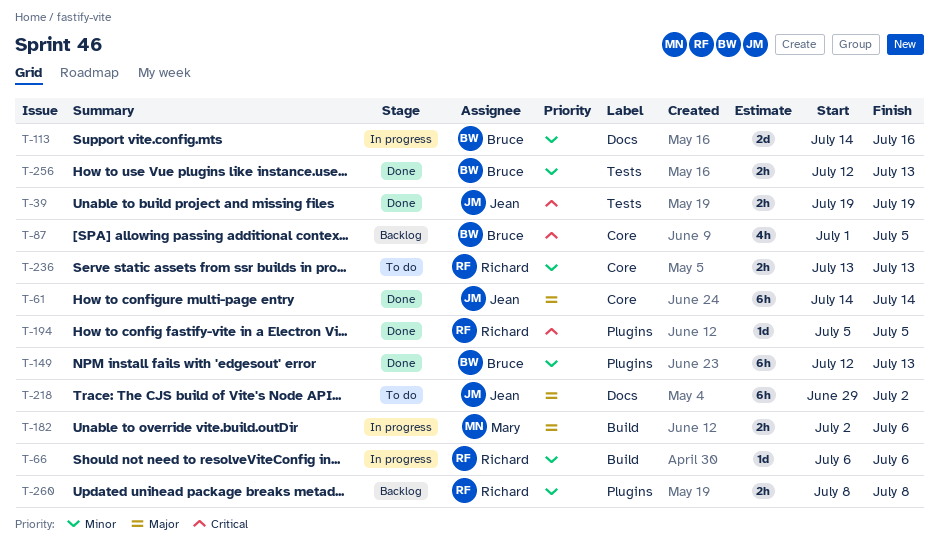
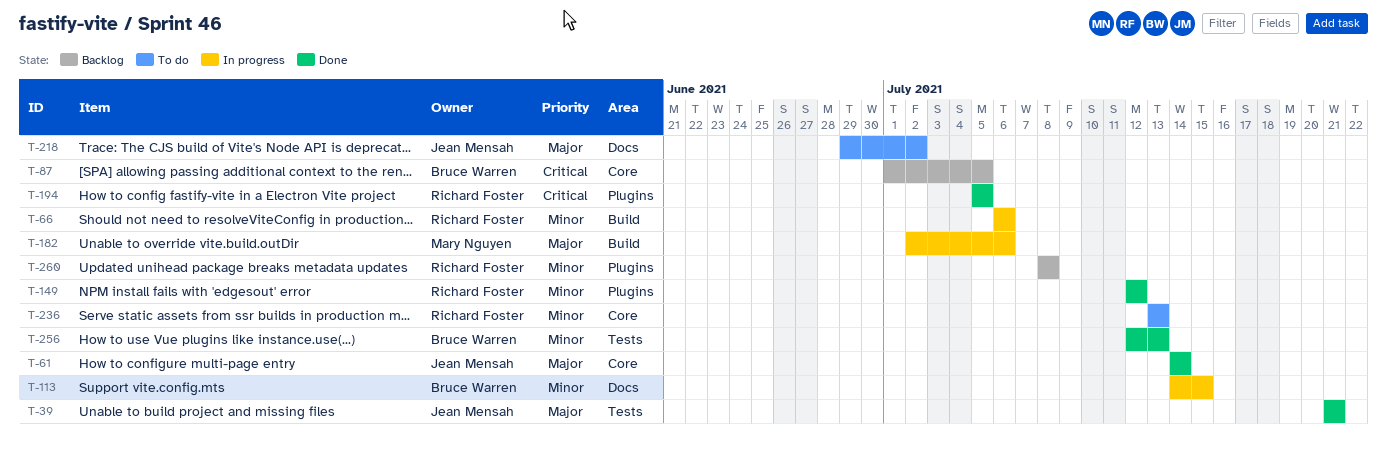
T-39, priority: Critical -> Major
T-39, start: Jul 19 -> Jul 21
T-39, due: Jul 19 -> Jul 21
T-113, due: Jul 16 -> Jul 15
T-149, owner: Bruce Warren -> Richard Foster
T-149, due: Jul 13 -> Jul 12

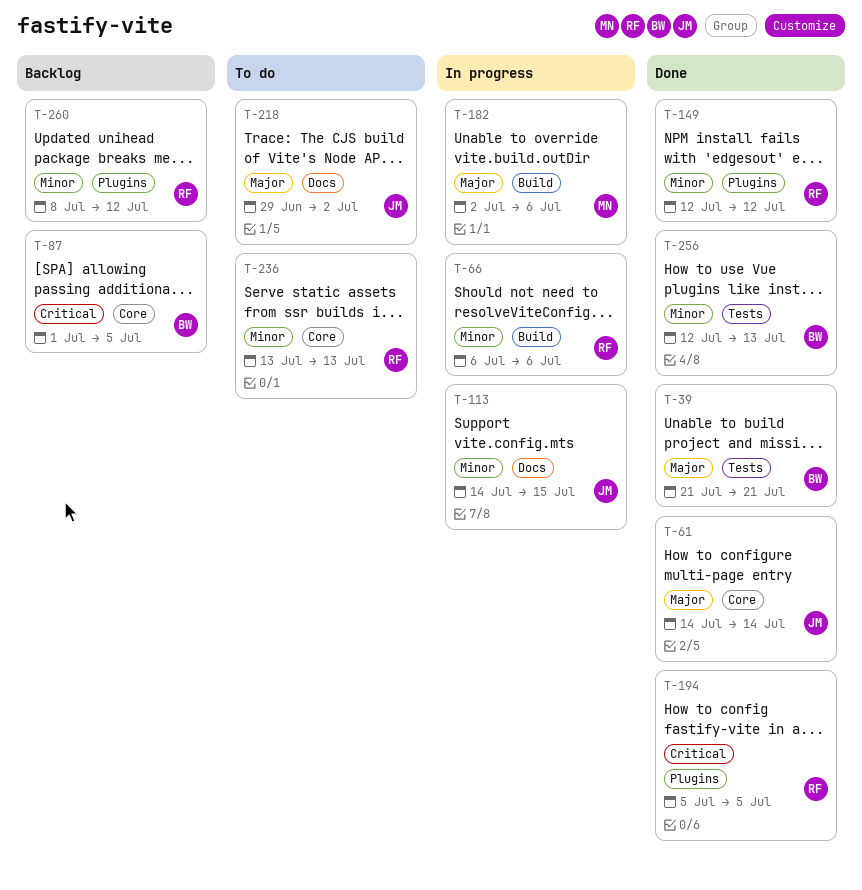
T-39, owner: Jean Mensah -> Bruce Warren
T-113, owner: Bruce Warren -> Jean Mensah
T-260, due: Jul 8 -> Jul 12

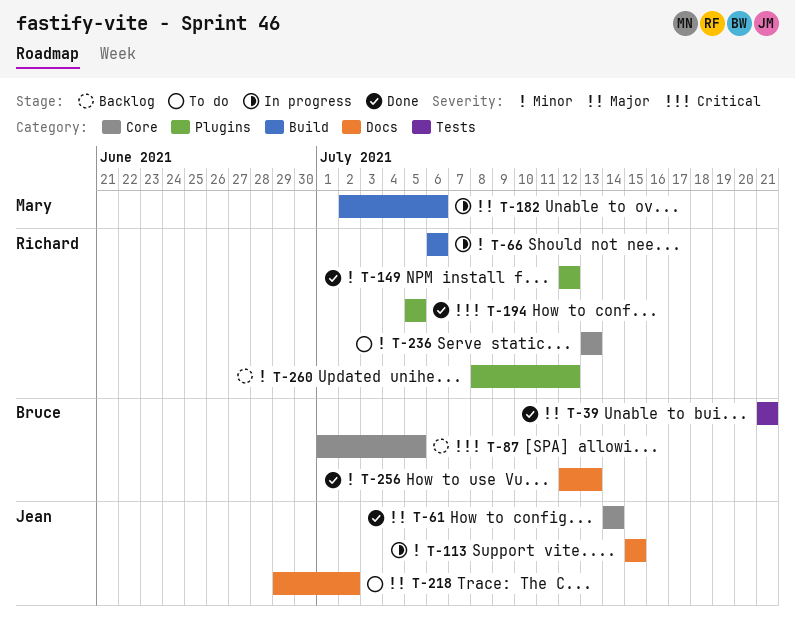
T-113, start: Jul 14 -> Jul 15
T-256, label: Tests -> Docs

